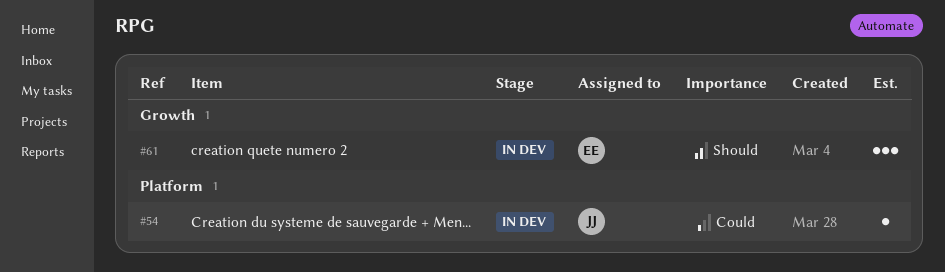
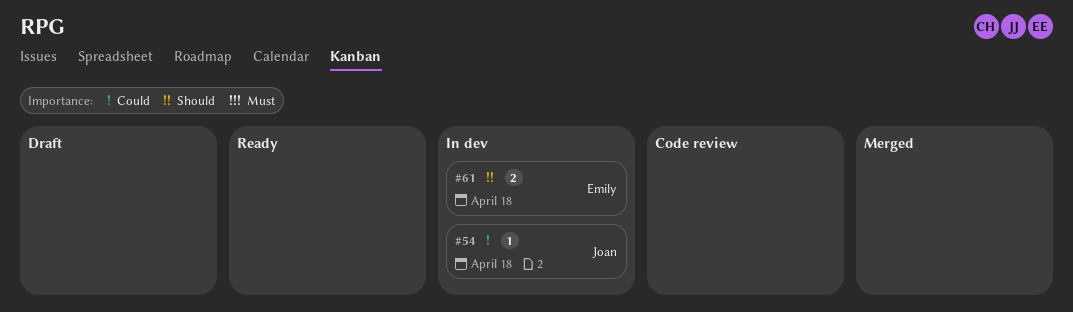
#61, estimate: 3 -> 2

